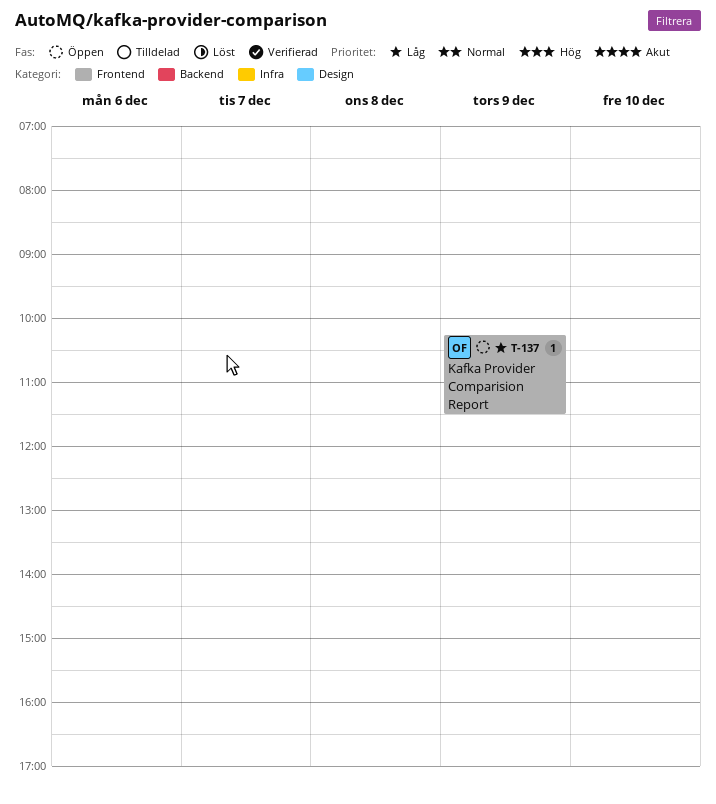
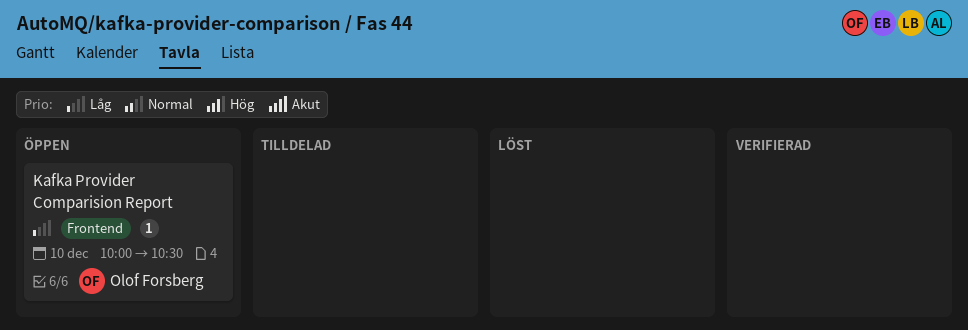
Kafka Provider Comparision Report, day: Dec 9 -> Dec 10
Kafka Provider Comparision Report, begins: 10:15 -> 10:00
Kafka Provider Comparision Report, ends: 11:30 -> 10:30

